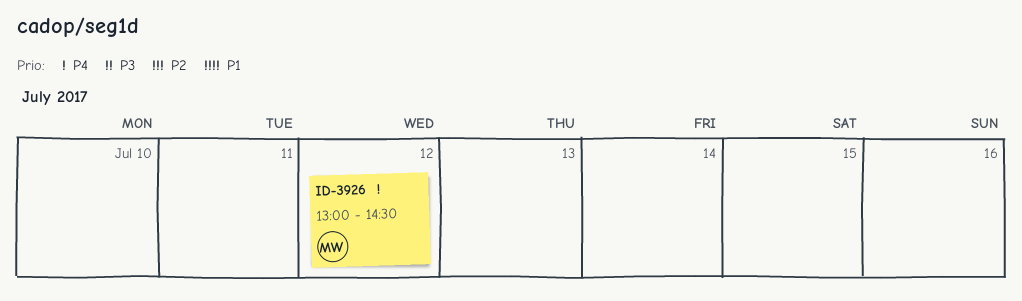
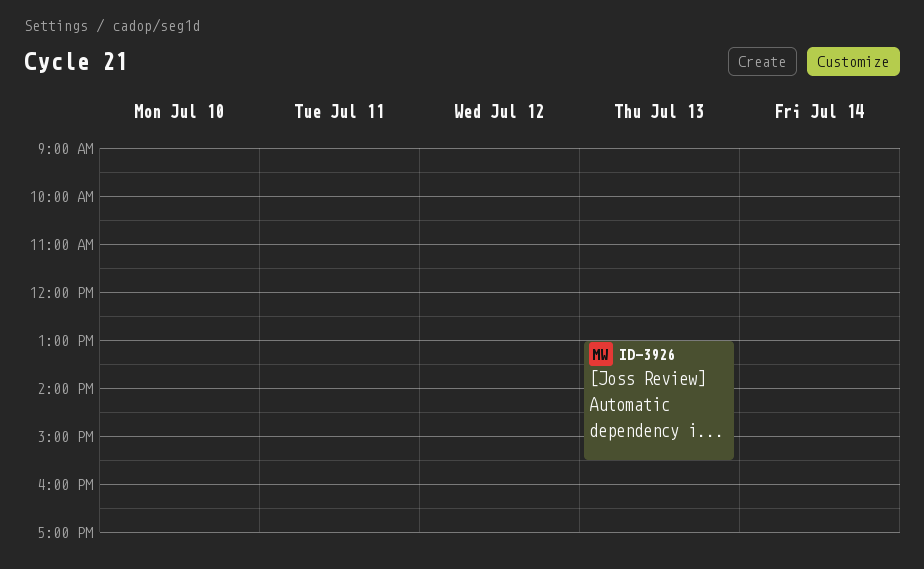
ID-3926, day: Jul 12 -> Jul 13
ID-3926, ends: 14:30 -> 15:30

